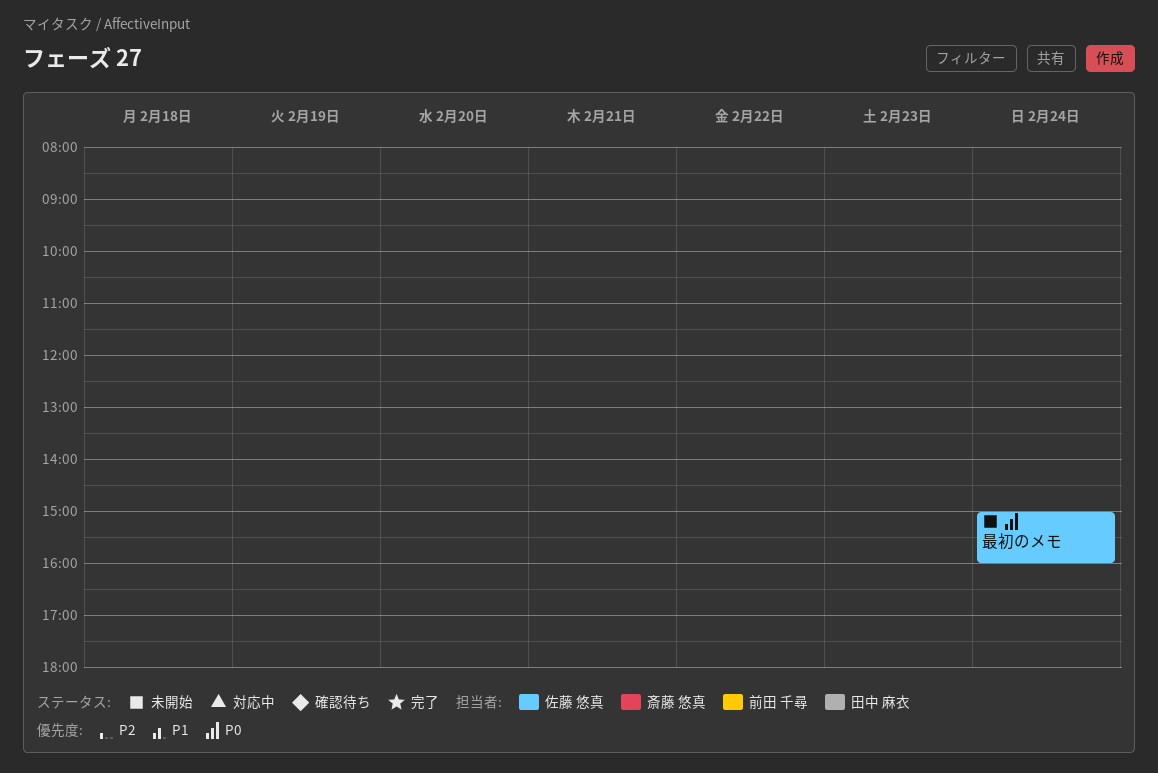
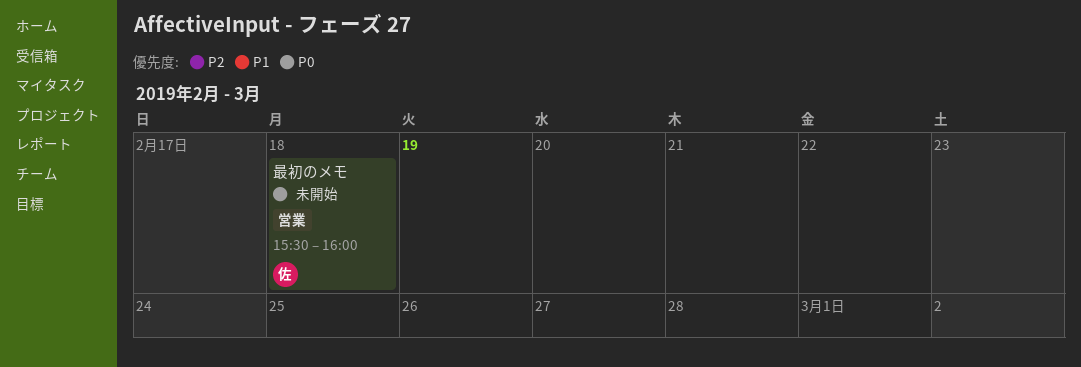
最初のメモ, day: Feb 24 -> Feb 18
最初のメモ, begins: 15:00 -> 15:30

